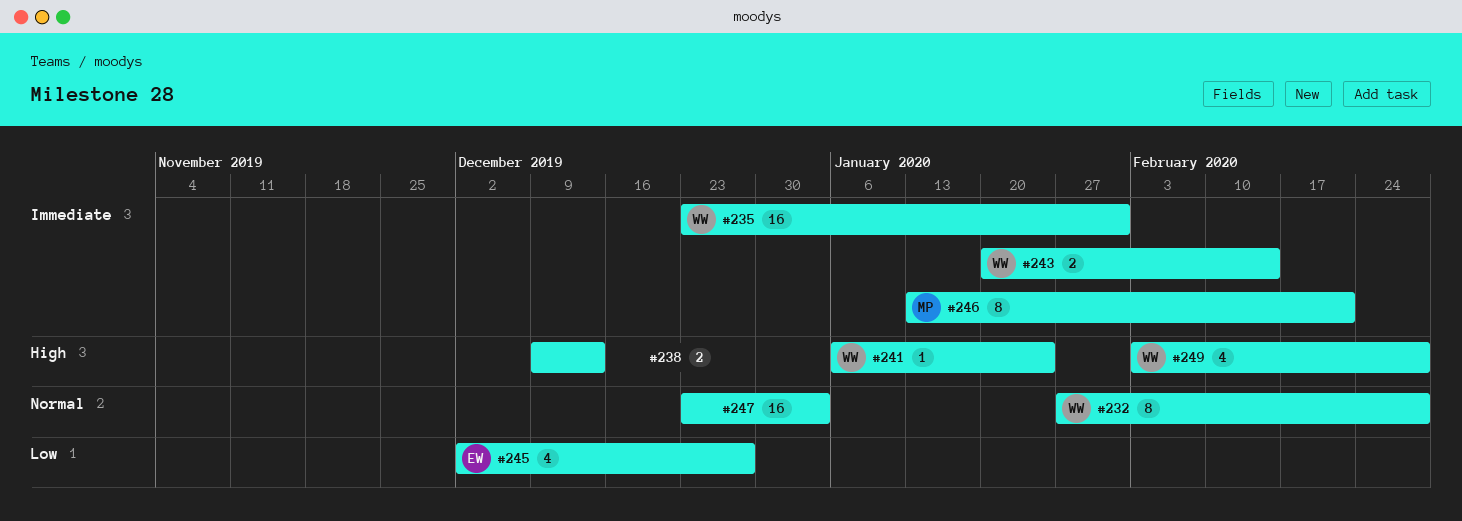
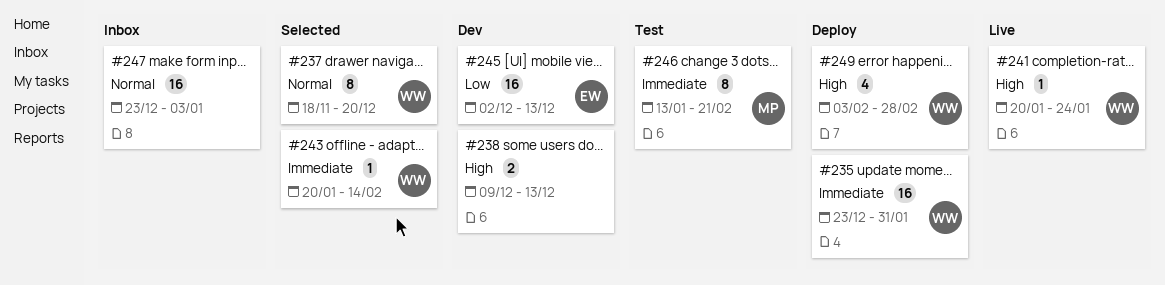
#232: present -> none
#237: none -> present
#241, start: Jan 6 -> Jan 20
#243, estimate: 2 -> 1
#245, estimate: 4 -> 16
#245, due: Dec 27 -> Dec 13

